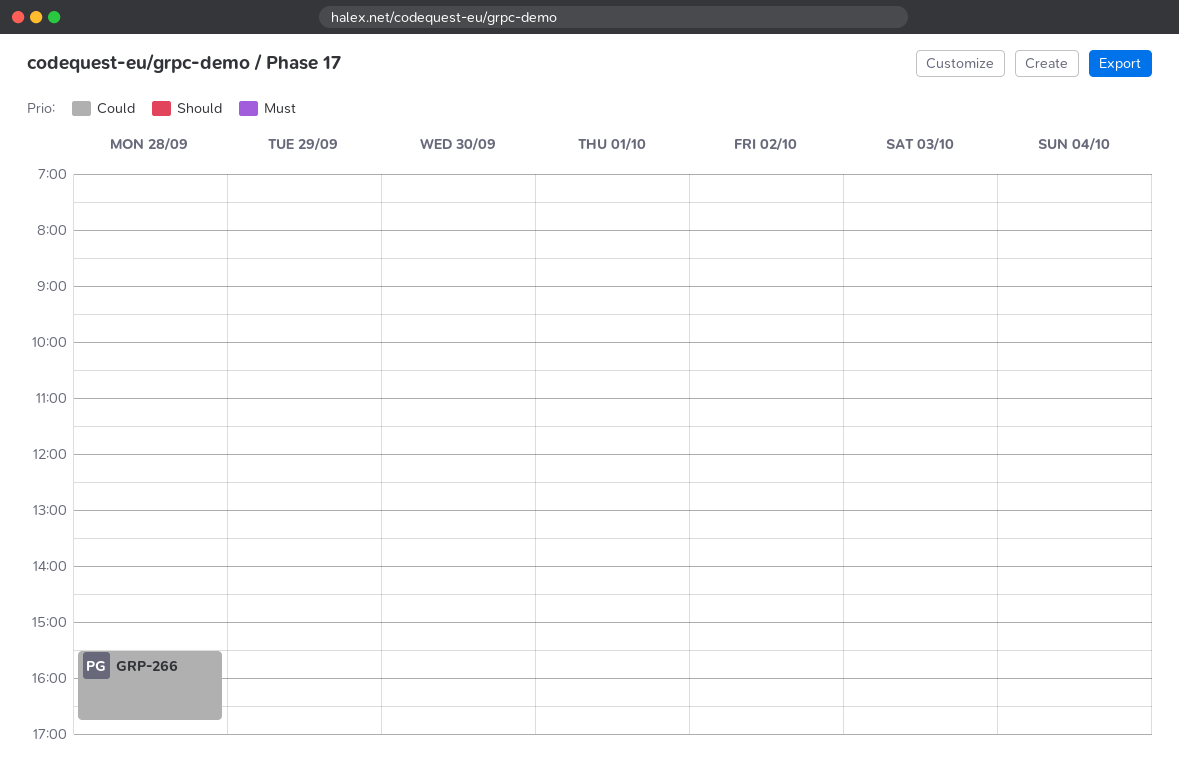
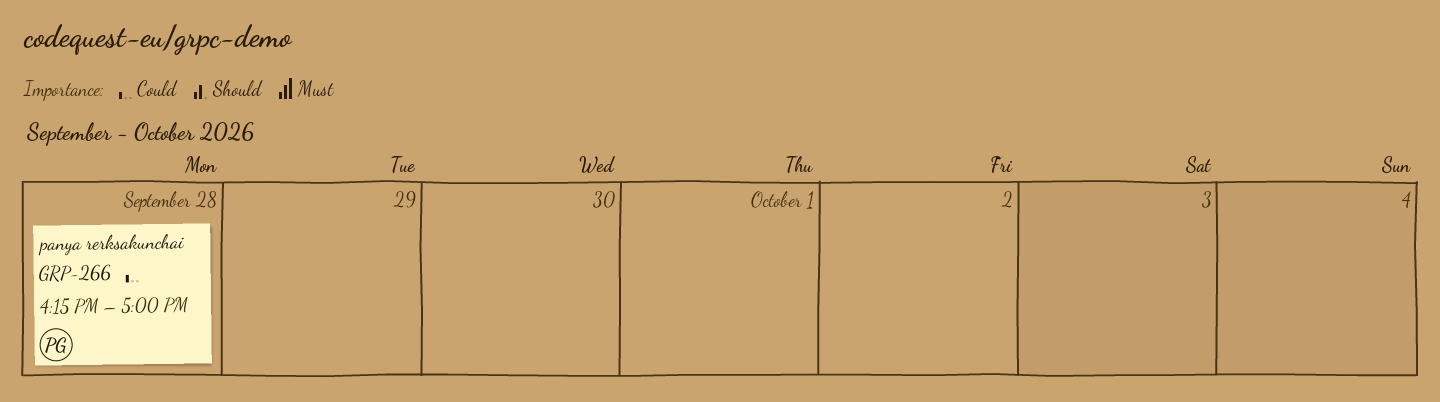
GRP-266, begins: 15:30 -> 16:15
GRP-266, ends: 16:45 -> 17:00

